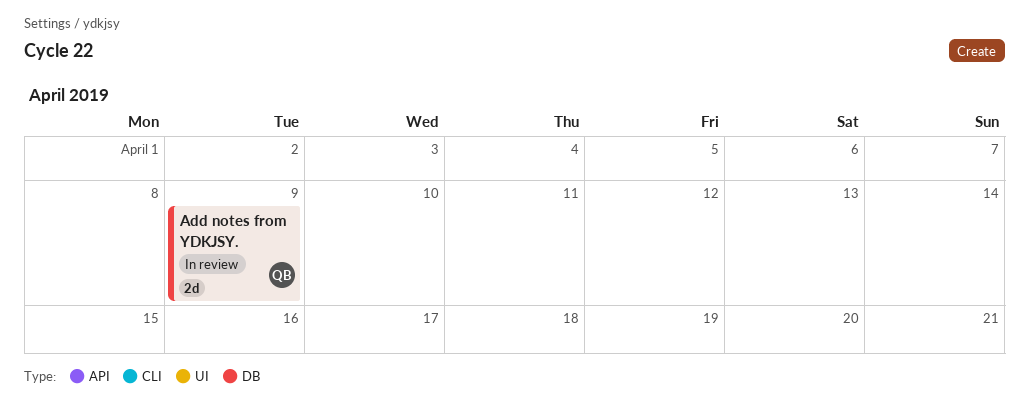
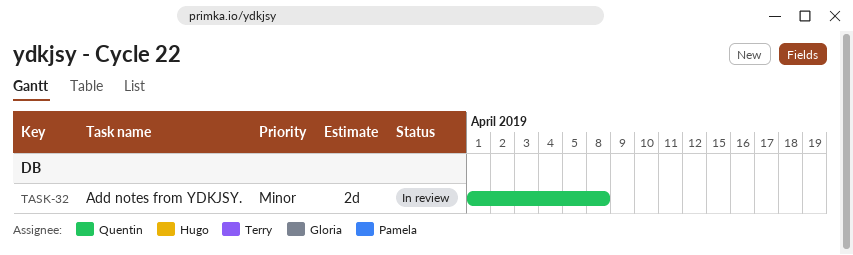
Add notes from YDKJSY., due: Apr 9 -> Apr 8

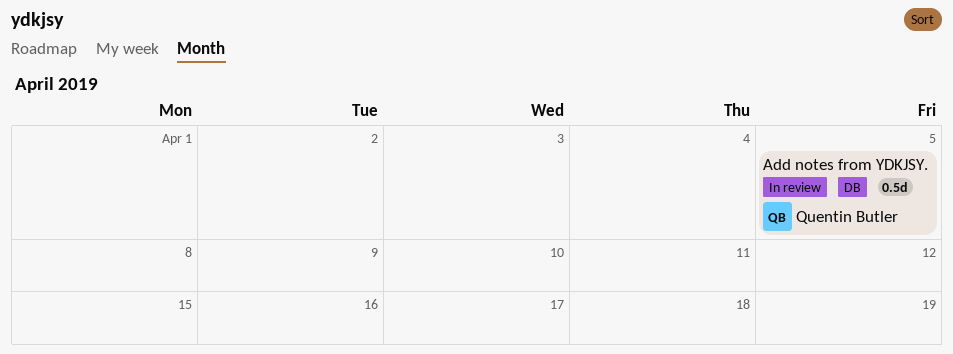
Add notes from YDKJSY., estimate: 2d -> 0.5d
Add notes from YDKJSY., due: Apr 8 -> Apr 5

